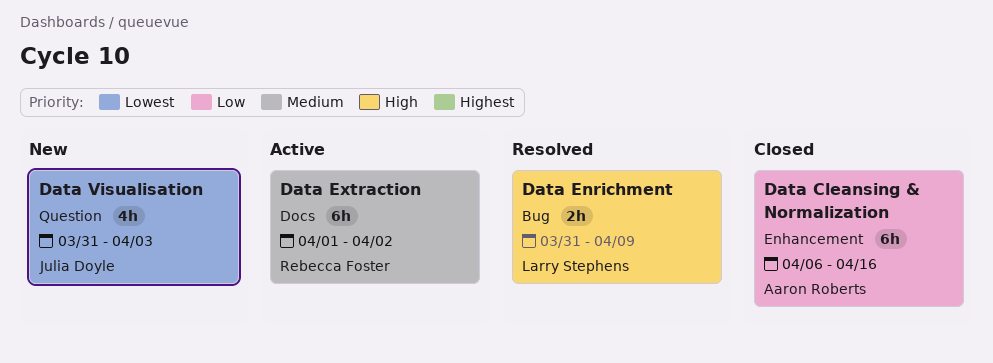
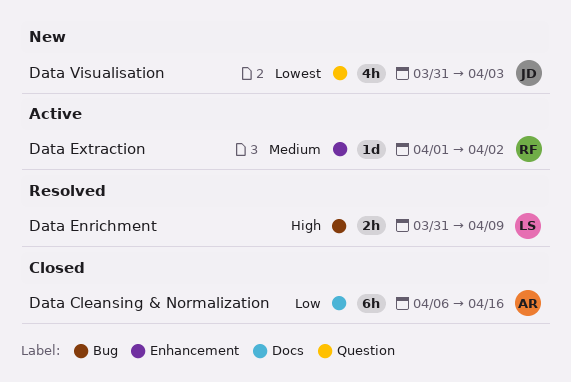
Data Cleansing & Normalization, label: Enhancement -> Docs
Data Extraction, label: Docs -> Enhancement
Data Extraction, estimate: 6h -> 1d

